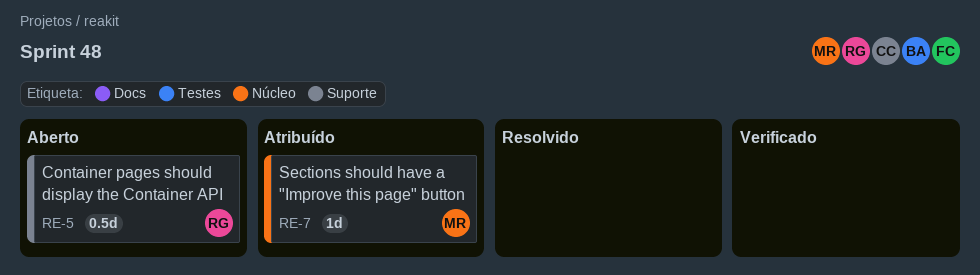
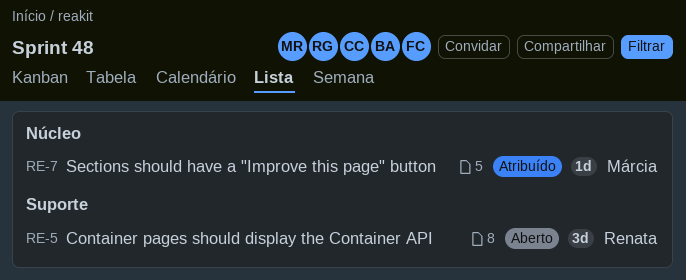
RE-5, estimate: 0.5d -> 3d

